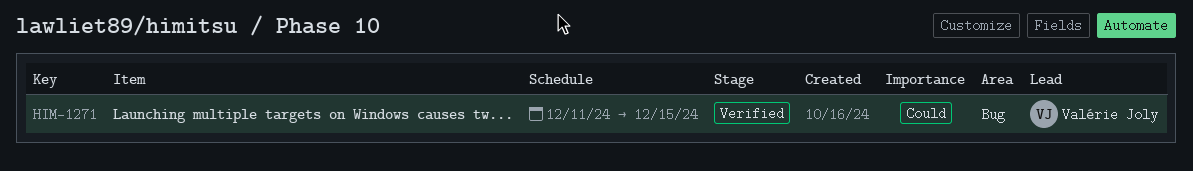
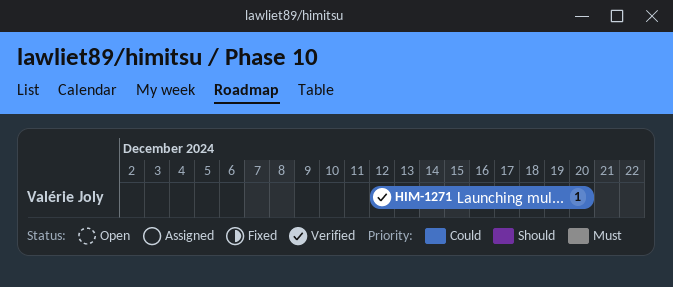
HIM-1271, start: Dec 11 -> Dec 12
HIM-1271, due: Dec 15 -> Dec 20

